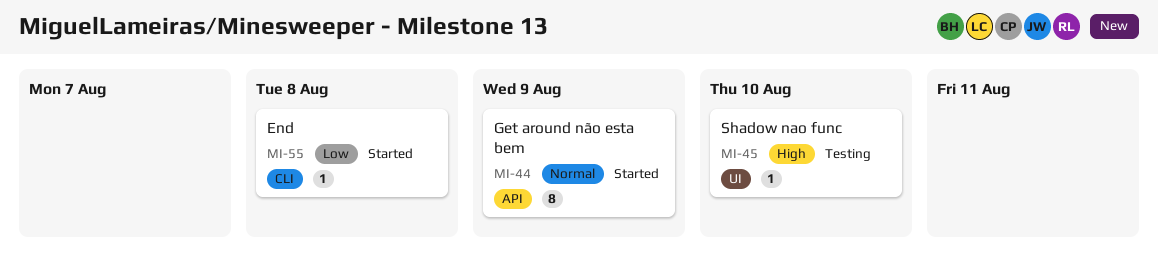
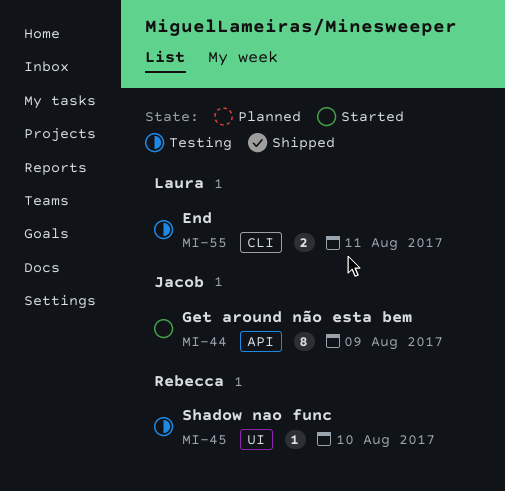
MI-55, status: Started -> Testing
MI-55, estimate: 1 -> 2
MI-55, due: Aug 8 -> Aug 11

